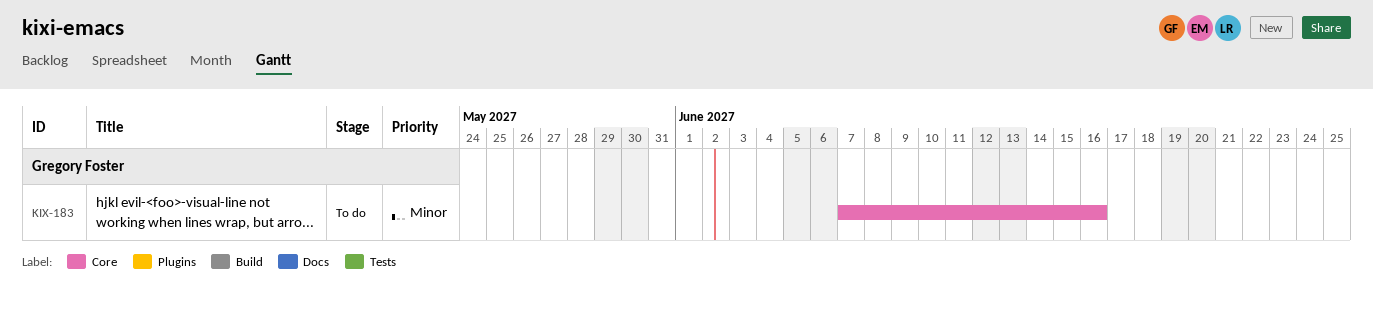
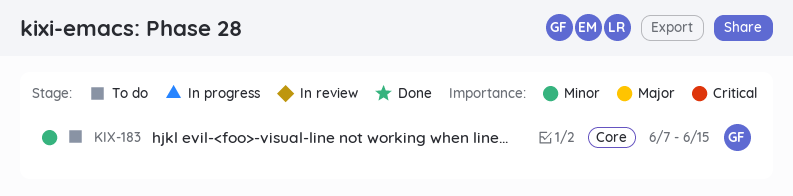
KIX-183, due: Jun 16 -> Jun 15

